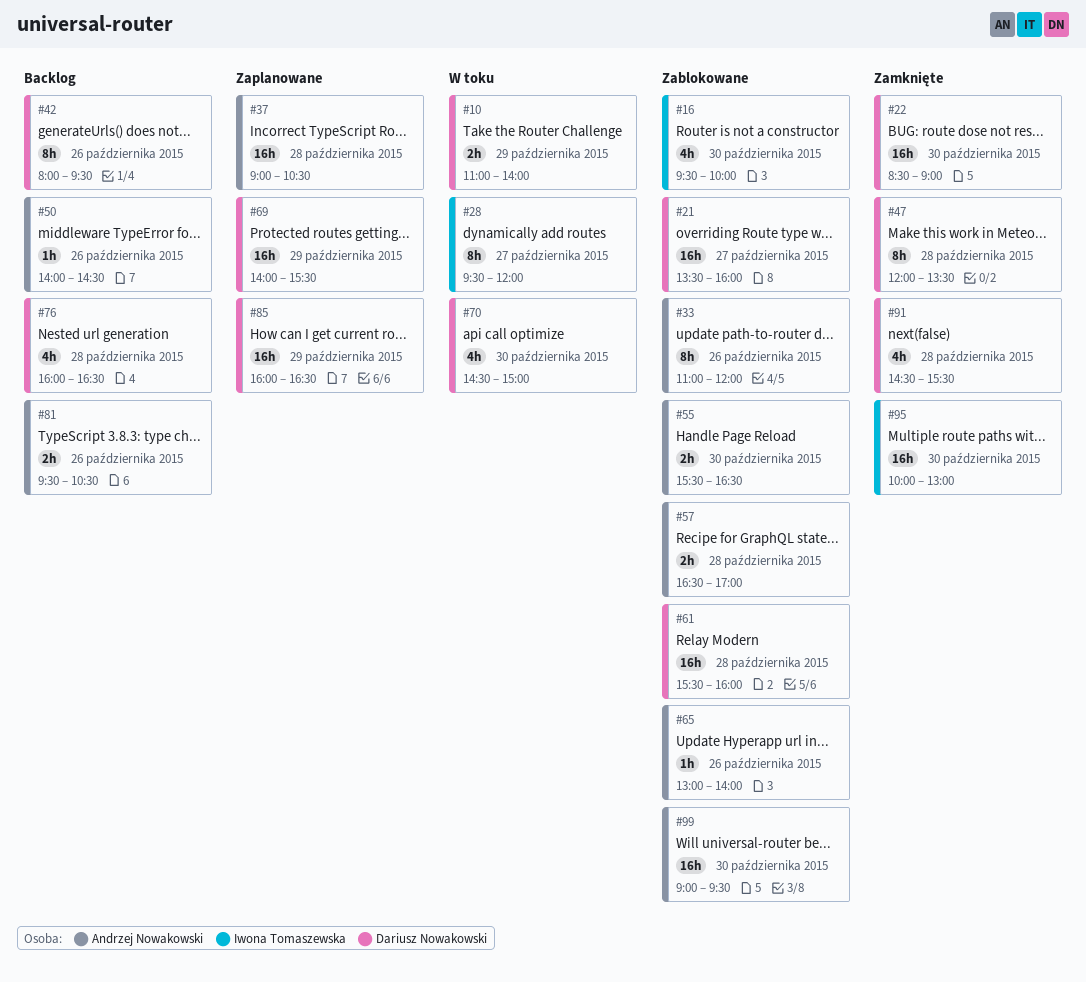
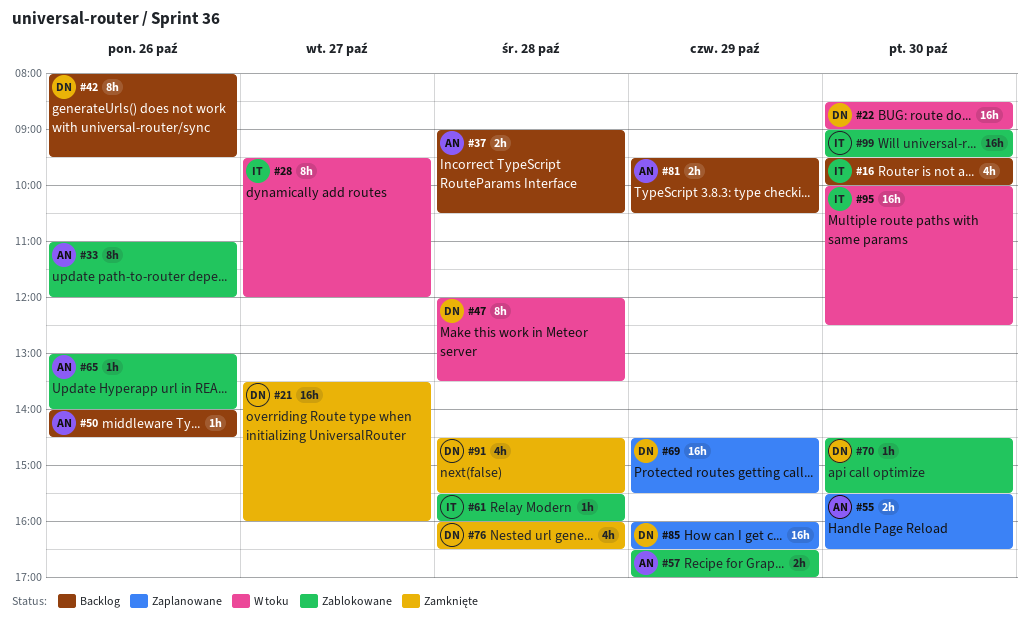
#10: present -> none
#16, status: Zablokowane -> Backlog
#21, status: Zablokowane -> Zamknięte
#22, status: Zamknięte -> W toku
#37, status: Zaplanowane -> Backlog
#37, estimate: 16h -> 2h
#47, status: Zamknięte -> W toku
#55, status: Zablokowane -> Zaplanowane
#57, day: Oct 28 -> Oct 29
#61, owner: Dariusz Nowakowski -> Iwona Tomaszewska
#61, estimate: 16h -> 1h
#69, begins: 14:00 -> 14:30
#70, status: W toku -> Zablokowane
#70, estimate: 4h -> 1h
#70, ends: 15:00 -> 15:30
#76, status: Backlog -> Zamknięte
#81, day: Oct 26 -> Oct 29
#95, status: Zamknięte -> W toku
#95, ends: 13:00 -> 12:30
#99, owner: Andrzej Nowakowski -> Iwona Tomaszewska

